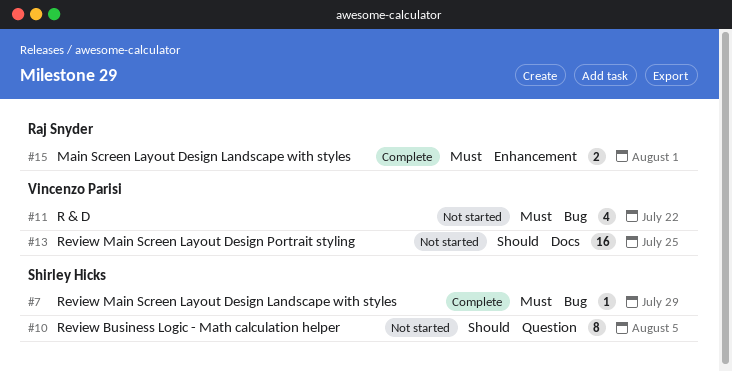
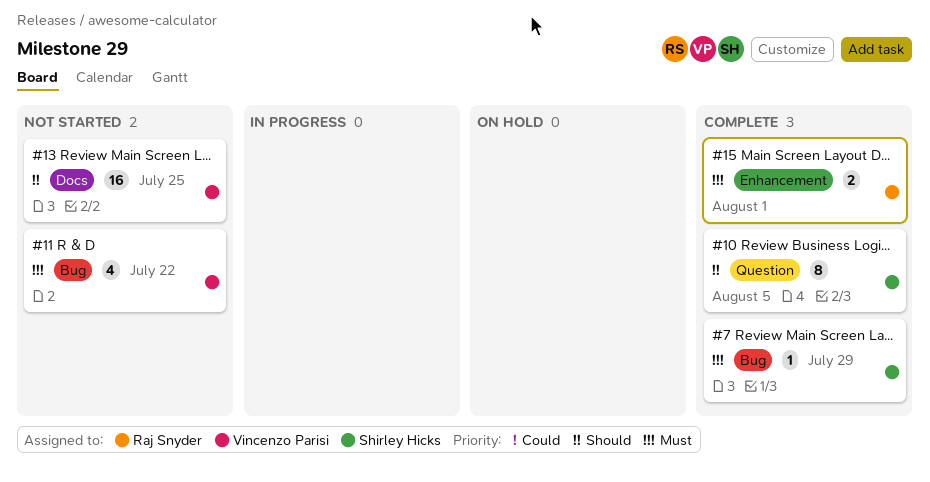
#10, status: Not started -> Complete

